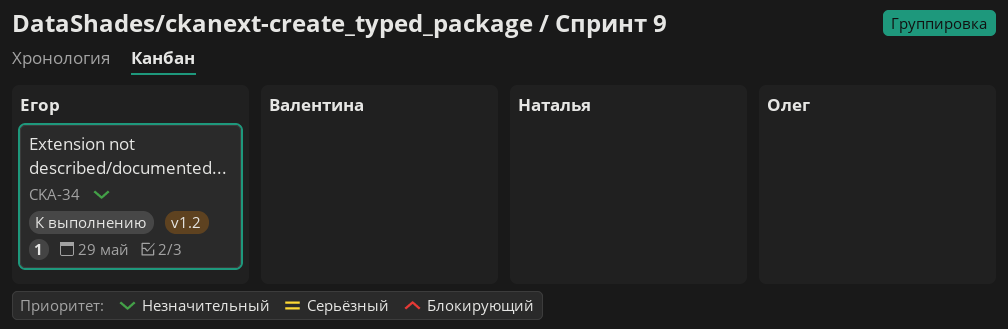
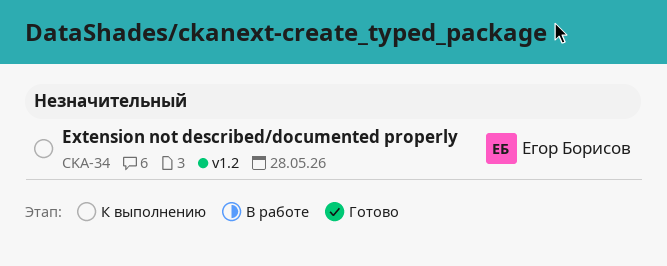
CKA-34, due: May 29 -> May 28

